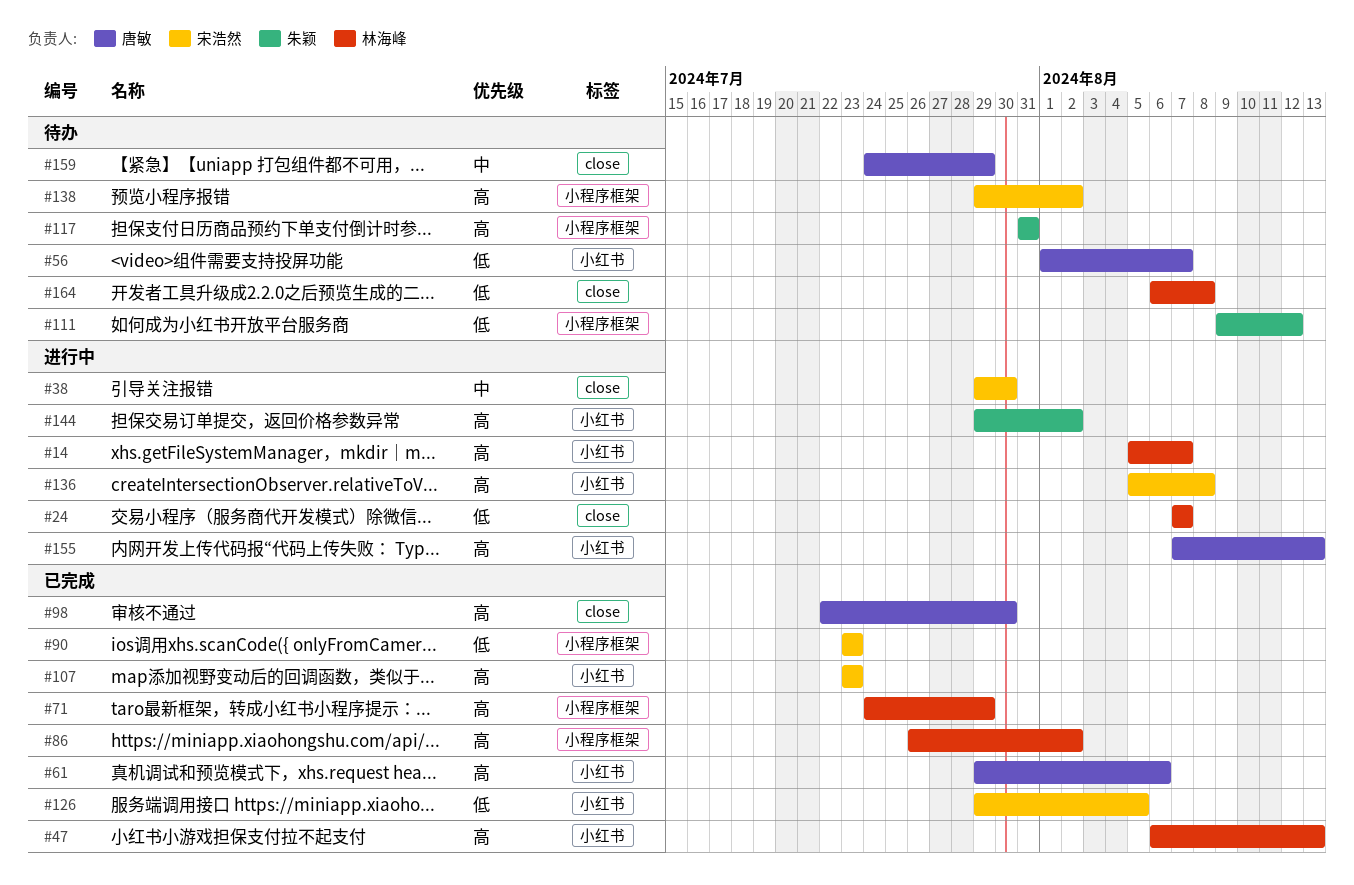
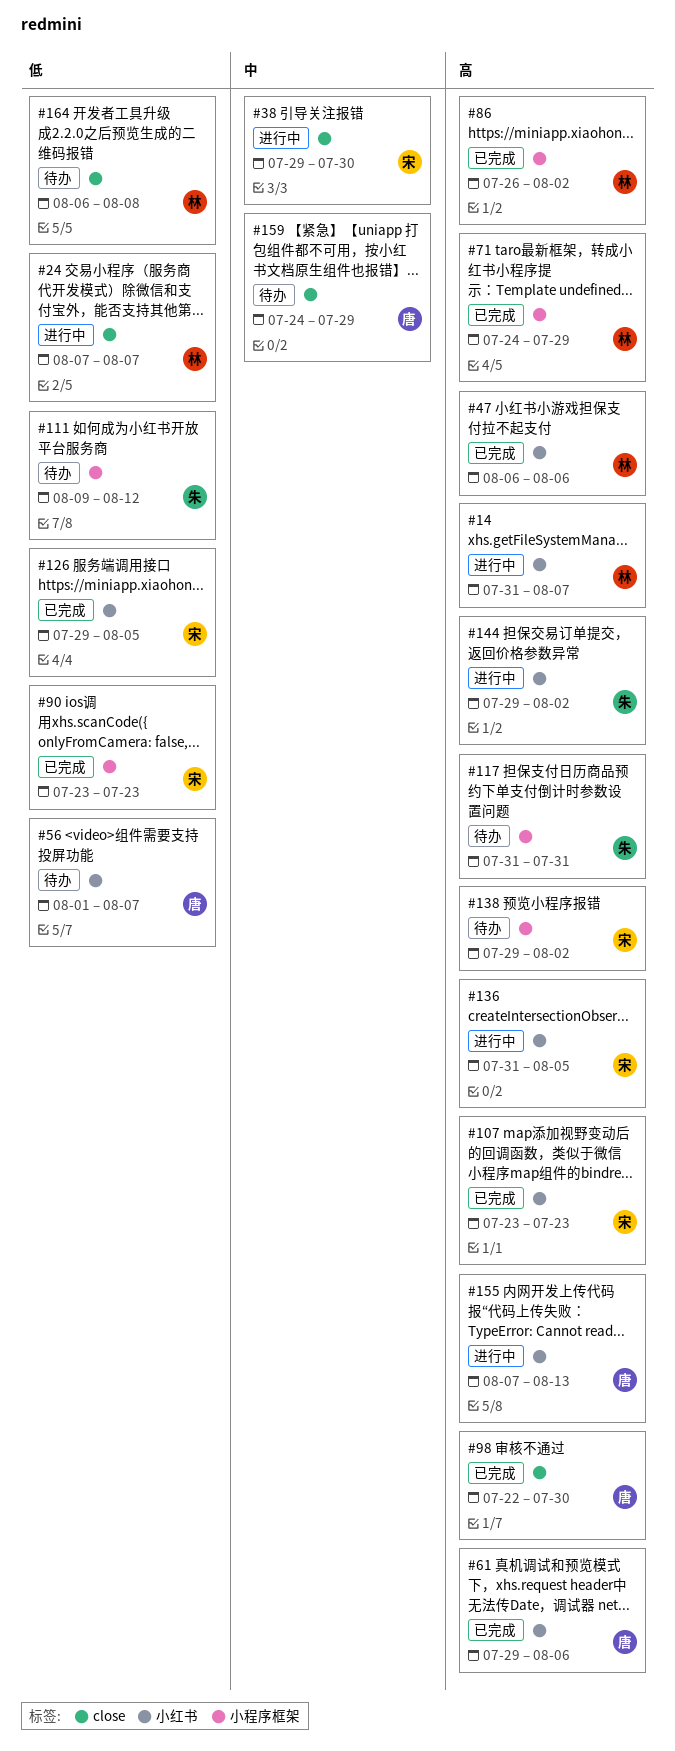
#14, start: Aug 5 -> Jul 31
#47, due: Aug 13 -> Aug 6
#136, start: Aug 5 -> Jul 31
#136, due: Aug 8 -> Aug 5

